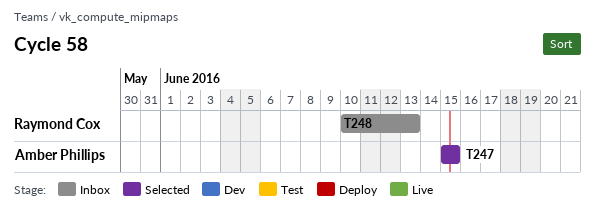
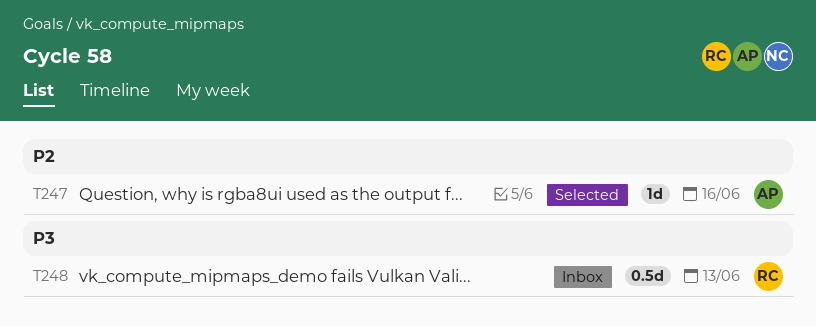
T247, due: Jun 15 -> Jun 16

